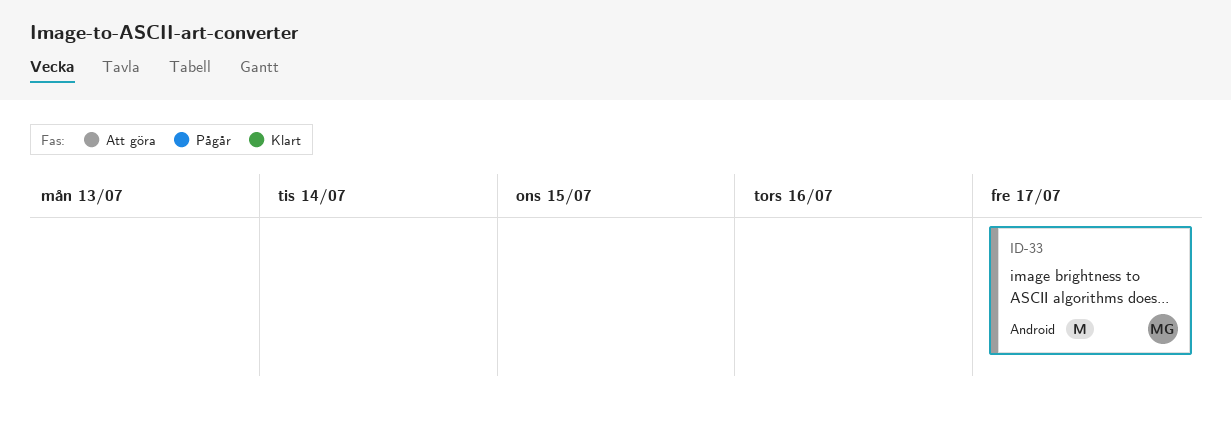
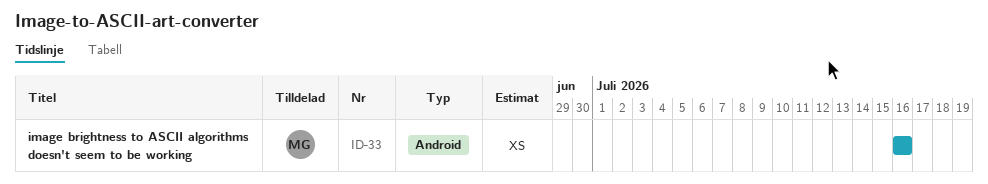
ID-33, estimate: M -> XS
ID-33, due: Jul 17 -> Jul 16

